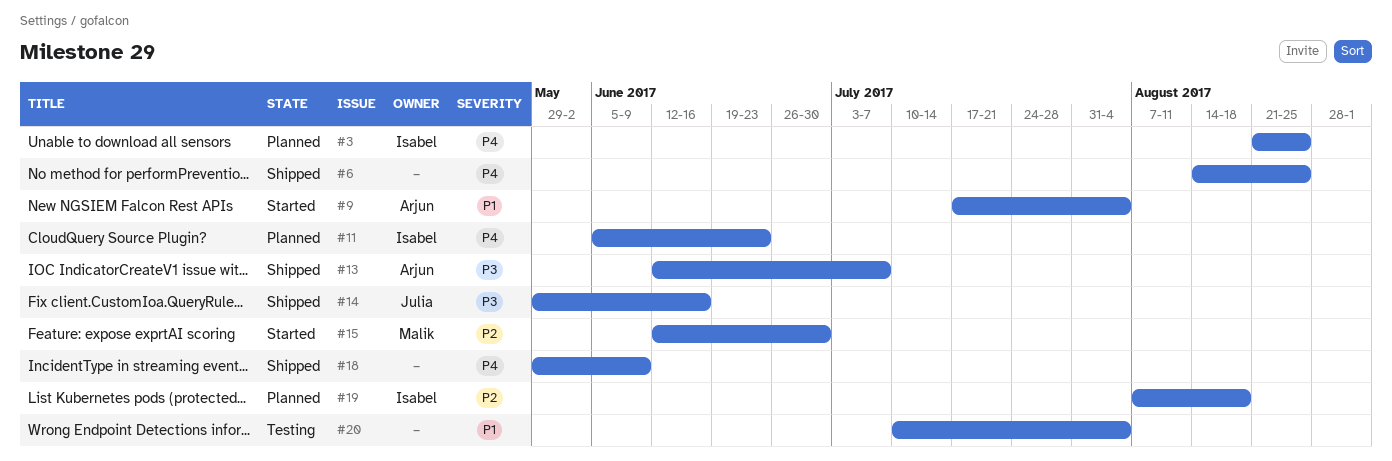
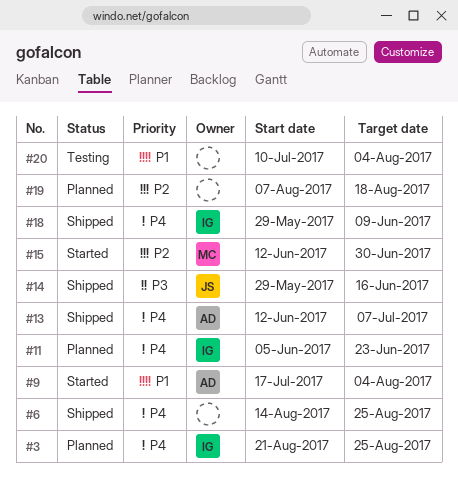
#13, priority: P3 -> P4
#18, owner: none -> Isabel
#19, owner: Isabel -> none

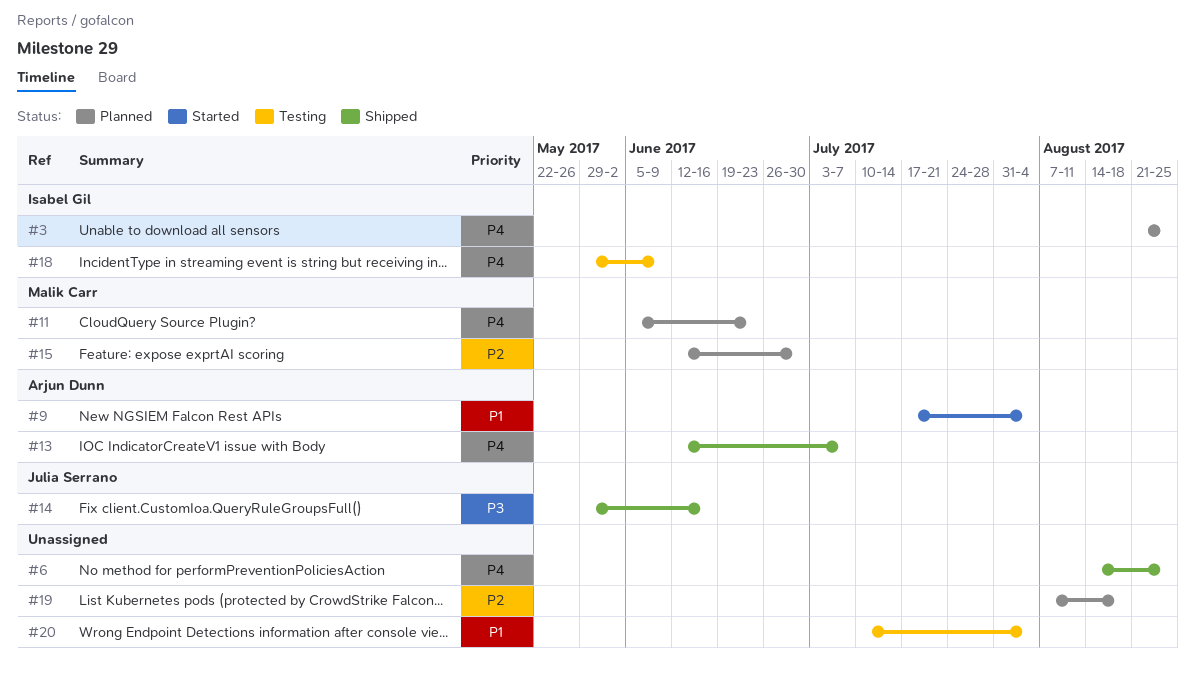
#11, owner: Isabel Gil -> Malik Carr
#15, status: Started -> Planned
#18, status: Shipped -> Testing

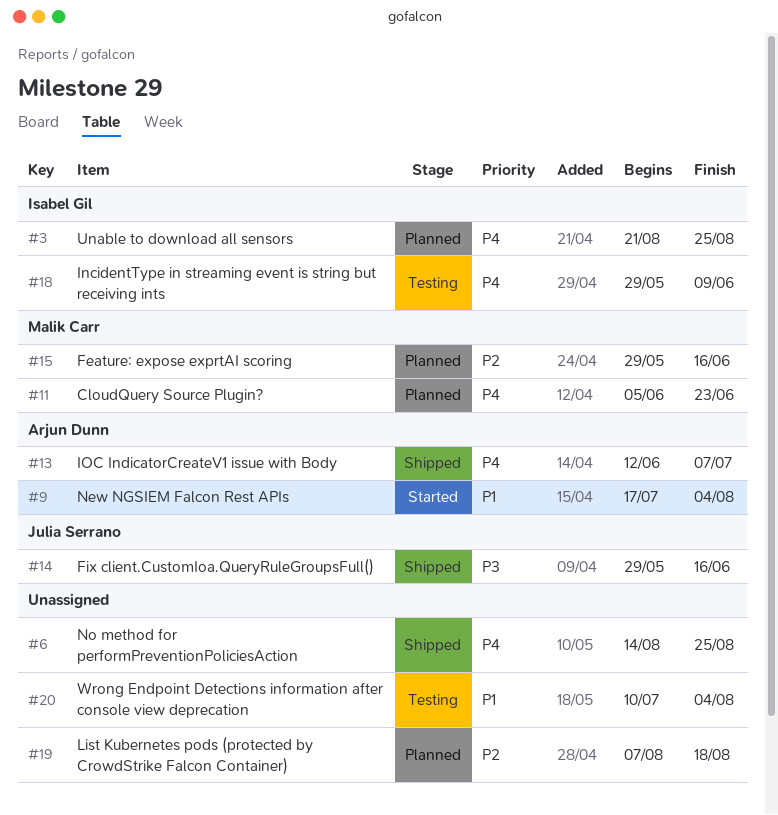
#15, start: Jun 12 -> May 29
#15, due: Jun 30 -> Jun 16

